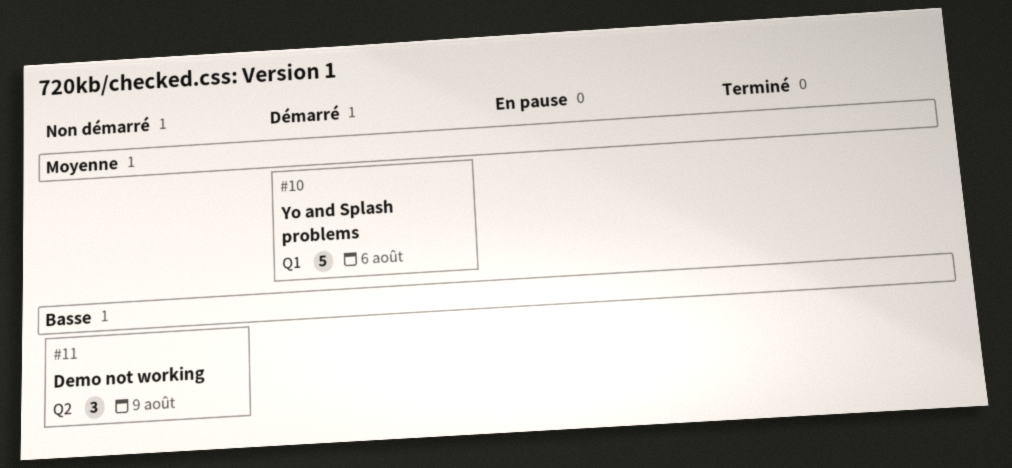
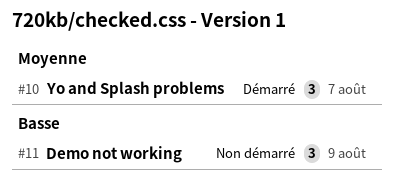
#10, estimate: 5 -> 3
#10, due: Aug 6 -> Aug 7

